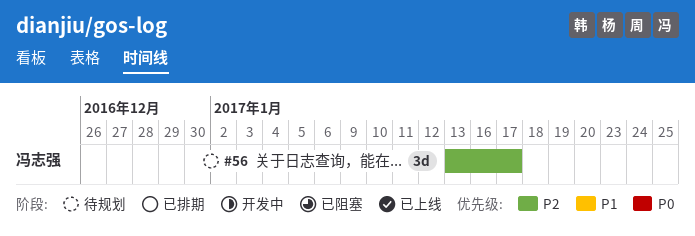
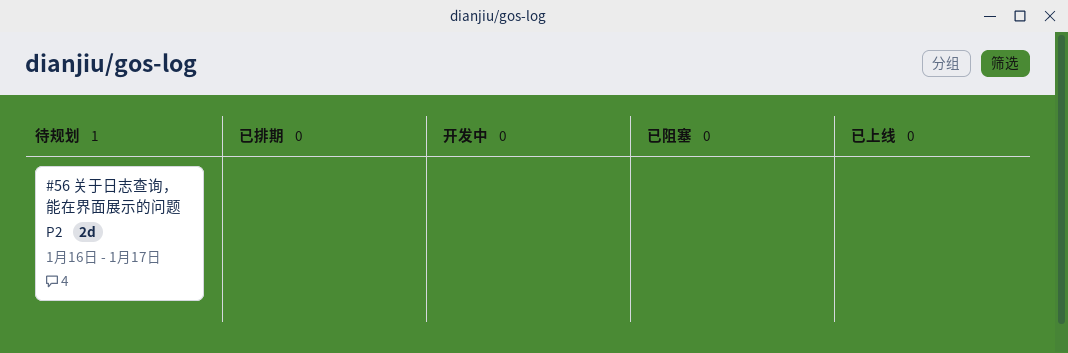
#56, estimate: 3d -> 2d
#56, start: Jan 13 -> Jan 16

